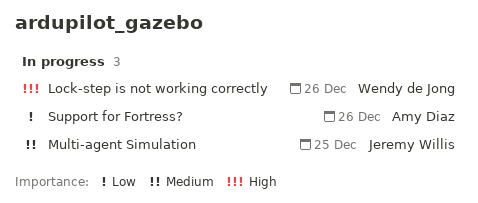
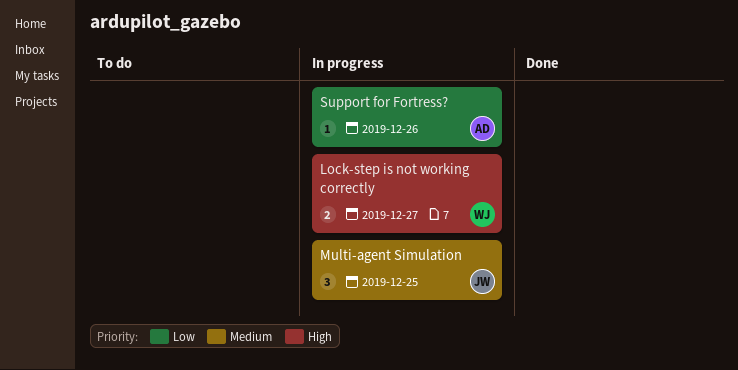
Lock-step is not working correctly, due: Dec 26 -> Dec 27

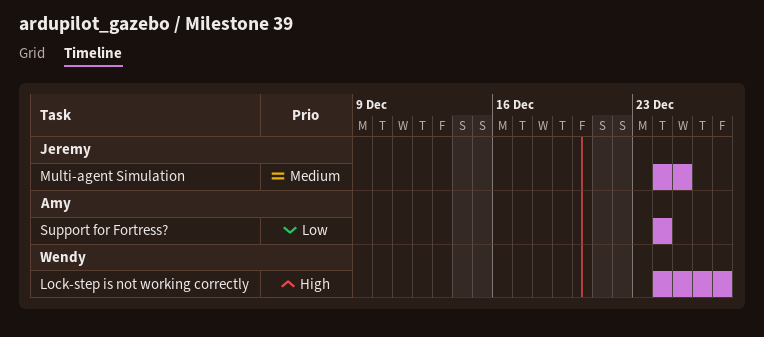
Support for Fortress?, due: Dec 26 -> Dec 24

